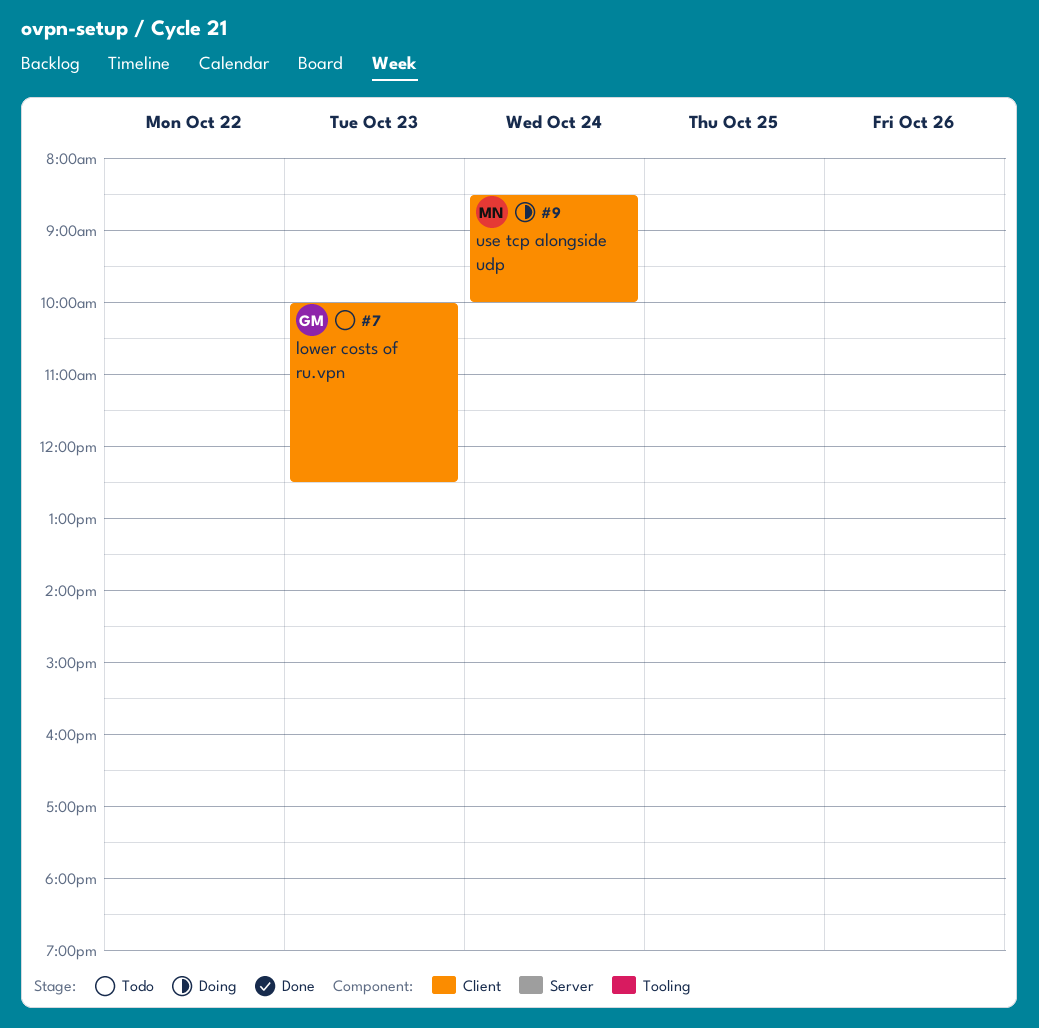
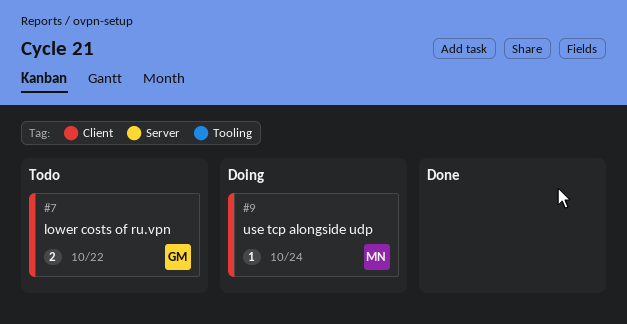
#7, day: Oct 23 -> Oct 22

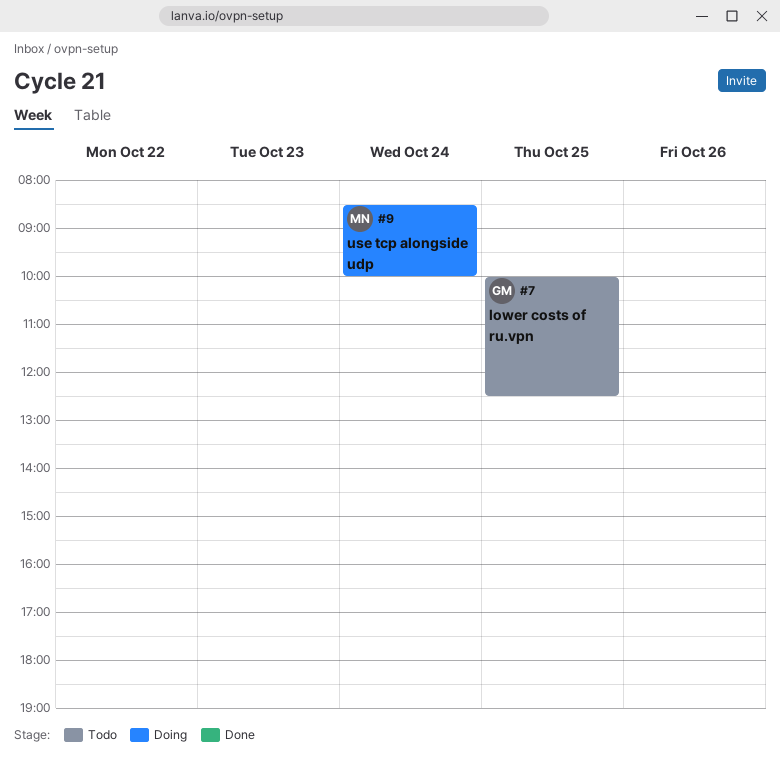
#7, day: Oct 22 -> Oct 25

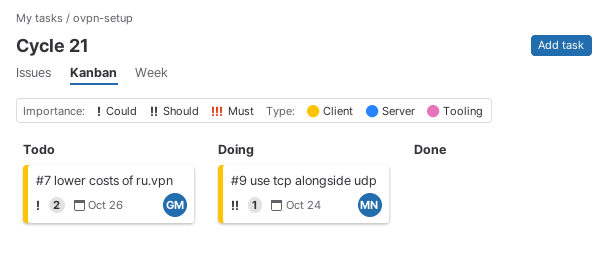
#7, day: Oct 25 -> Oct 26

